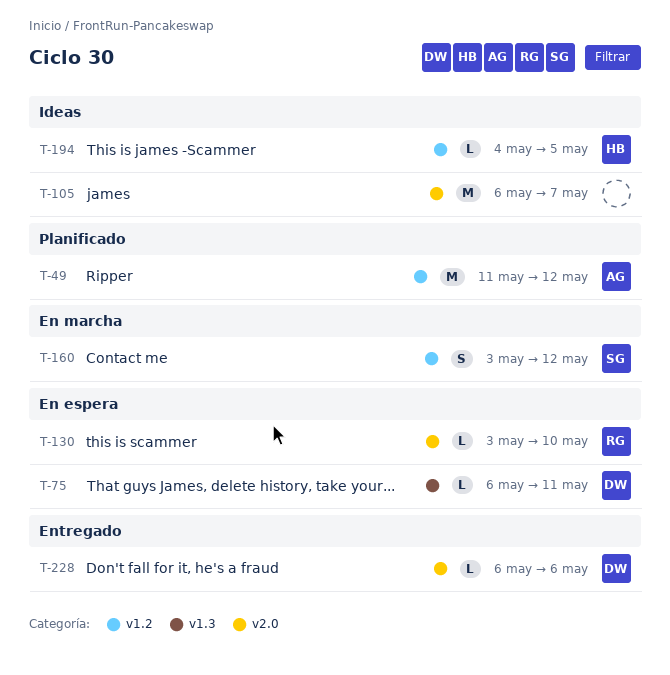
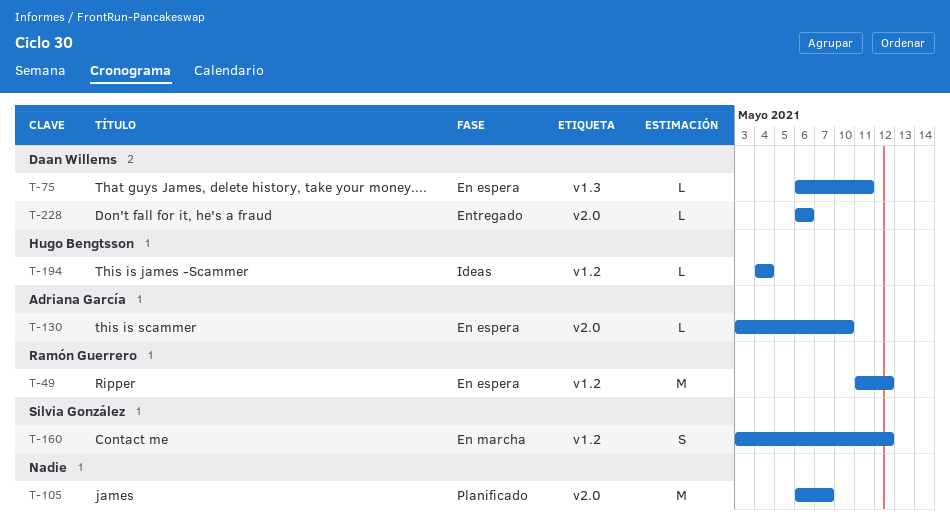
T-49, status: Planificado -> En espera
T-49, owner: Adriana García -> Ramón Guerrero
T-105, status: Ideas -> Planificado
T-130, owner: Ramón Guerrero -> Adriana García
T-194, due: May 5 -> May 4

